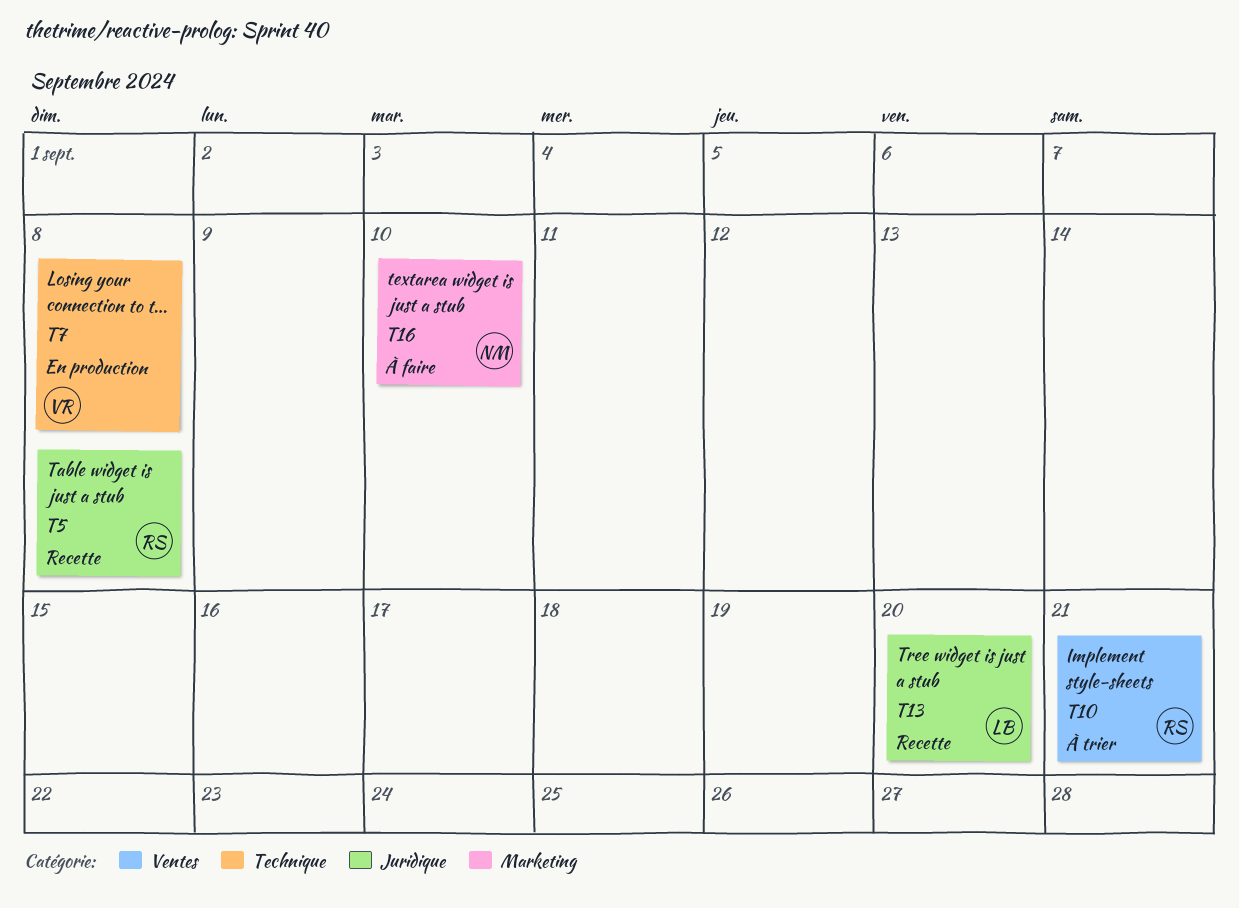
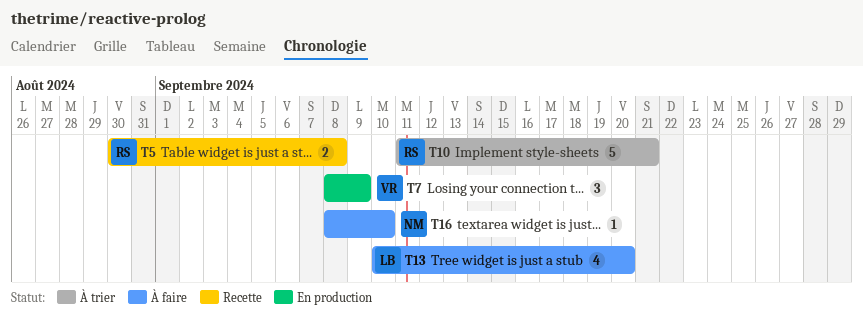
T7, due: Sep 8 -> Sep 9
T13, status: Recette -> À faire

